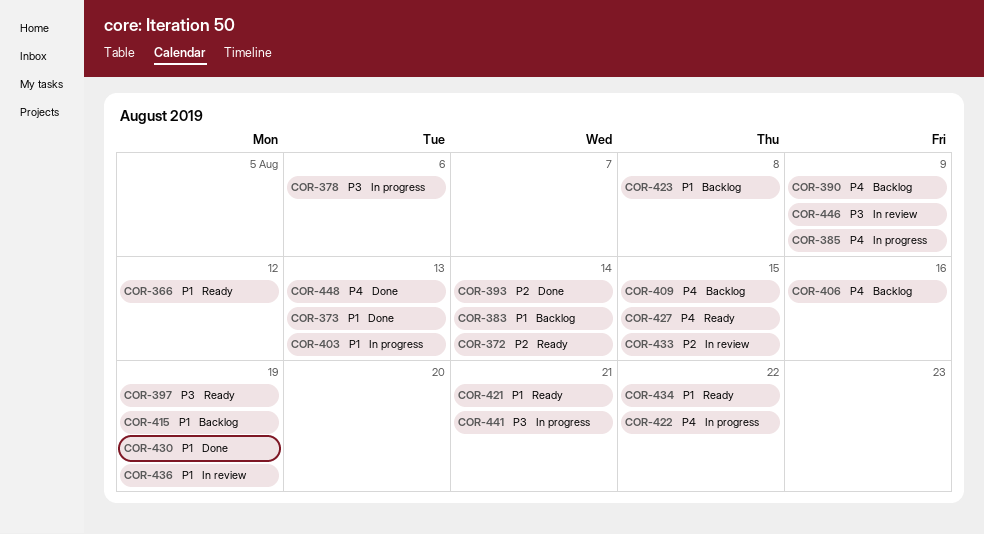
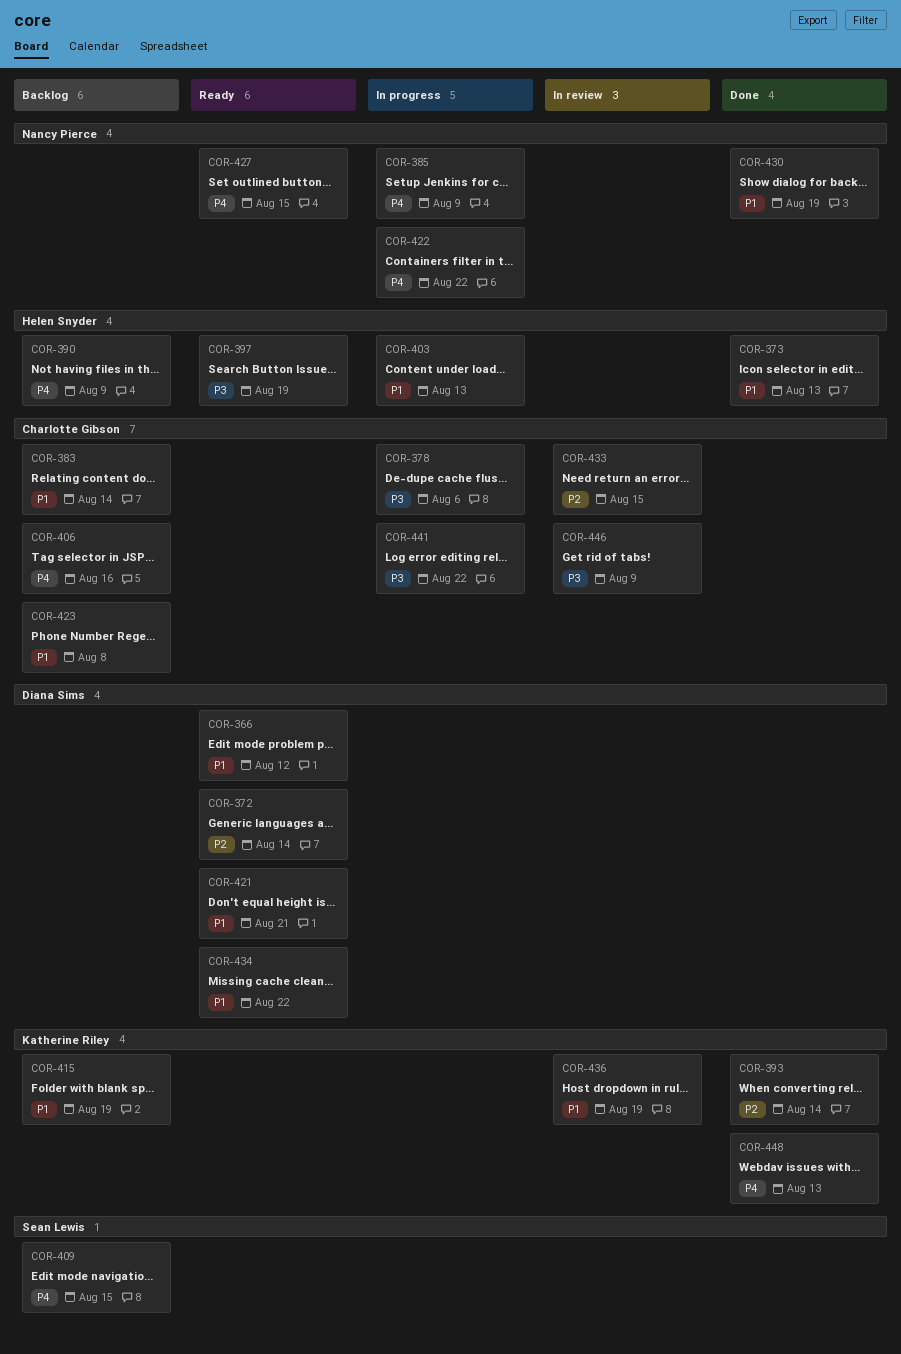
COR-441, due: Aug 21 -> Aug 22

